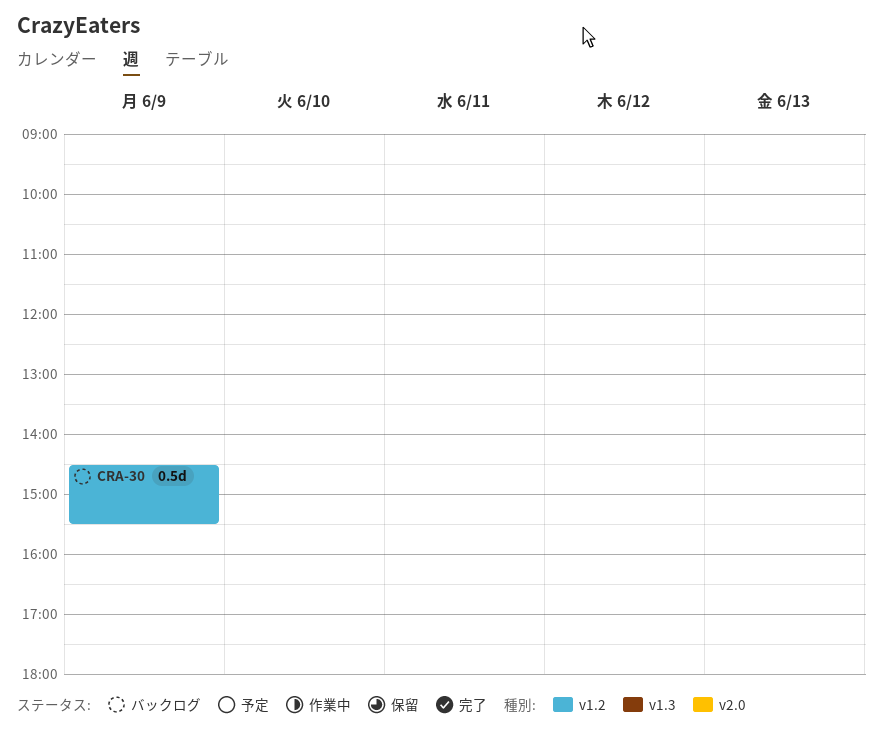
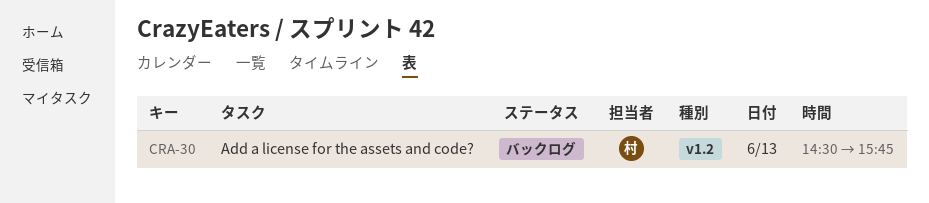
CRA-30, day: Jun 9 -> Jun 13
CRA-30, ends: 15:30 -> 15:45

